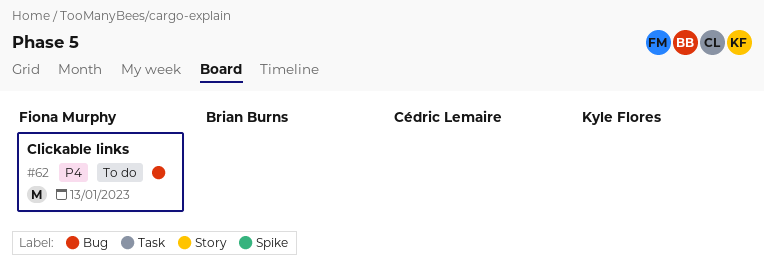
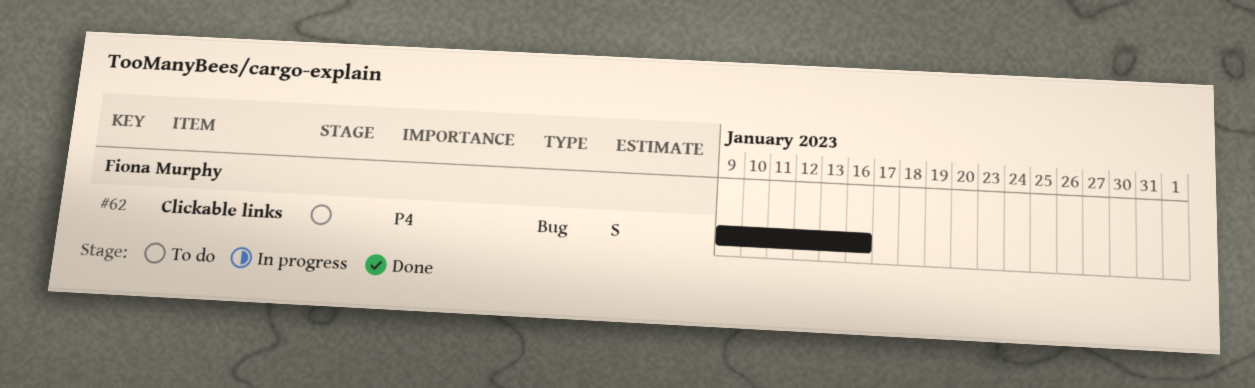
#62, estimate: M -> S
#62, due: Jan 13 -> Jan 16

